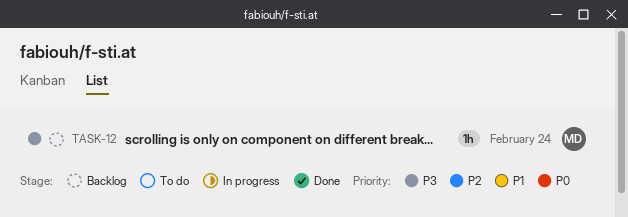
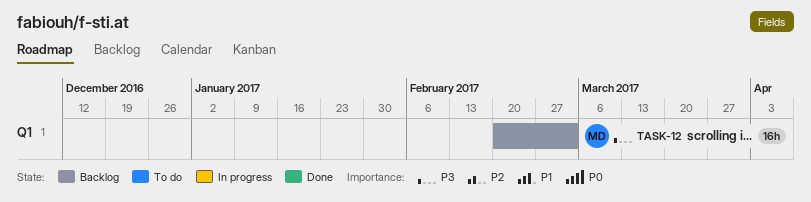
TASK-12, estimate: 1h -> 16h
TASK-12, due: Feb 24 -> Mar 3

